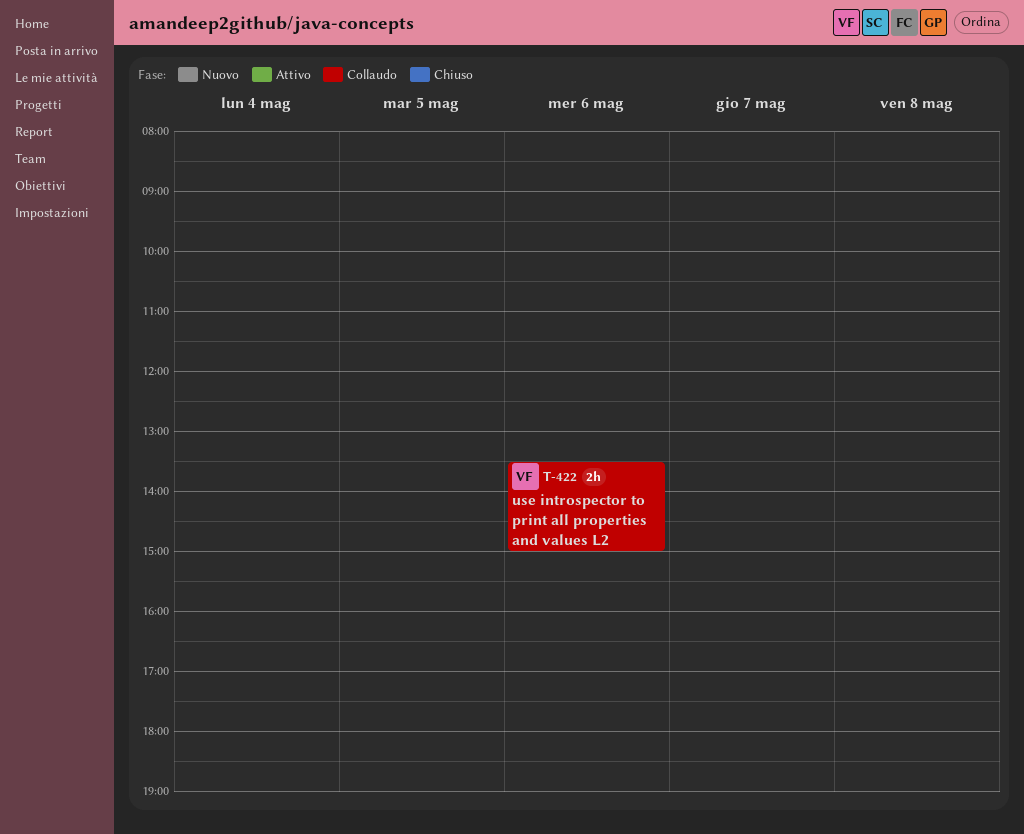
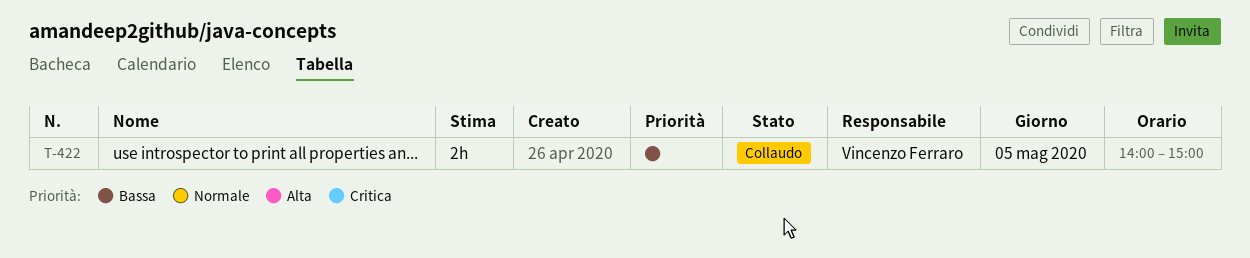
T-422, day: May 6 -> May 5
T-422, begins: 13:30 -> 14:00

